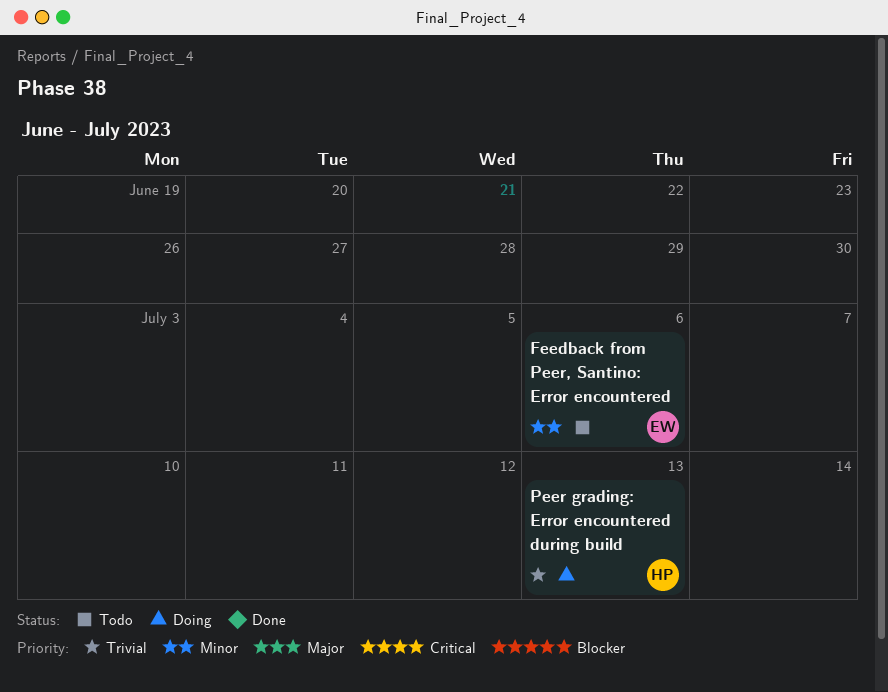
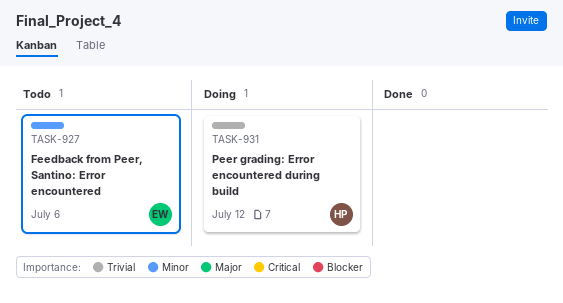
Peer grading: Error encountered during build, due: Jul 13 -> Jul 12

